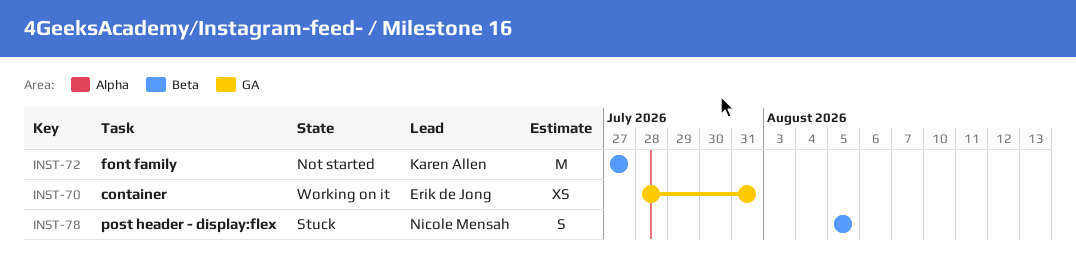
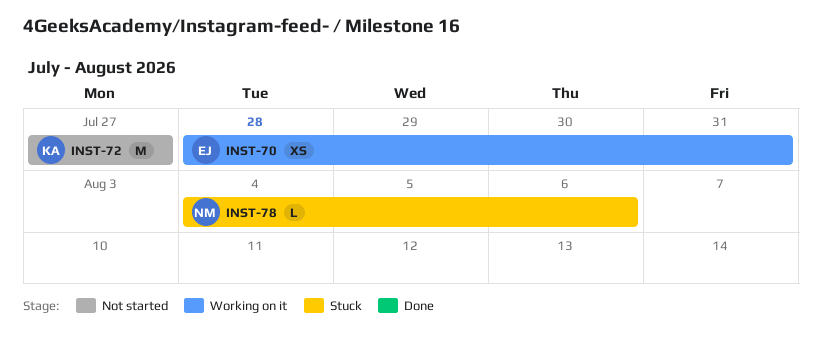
INST-78, estimate: S -> L
INST-78, start: Aug 5 -> Aug 4
INST-78, due: Aug 5 -> Aug 6

